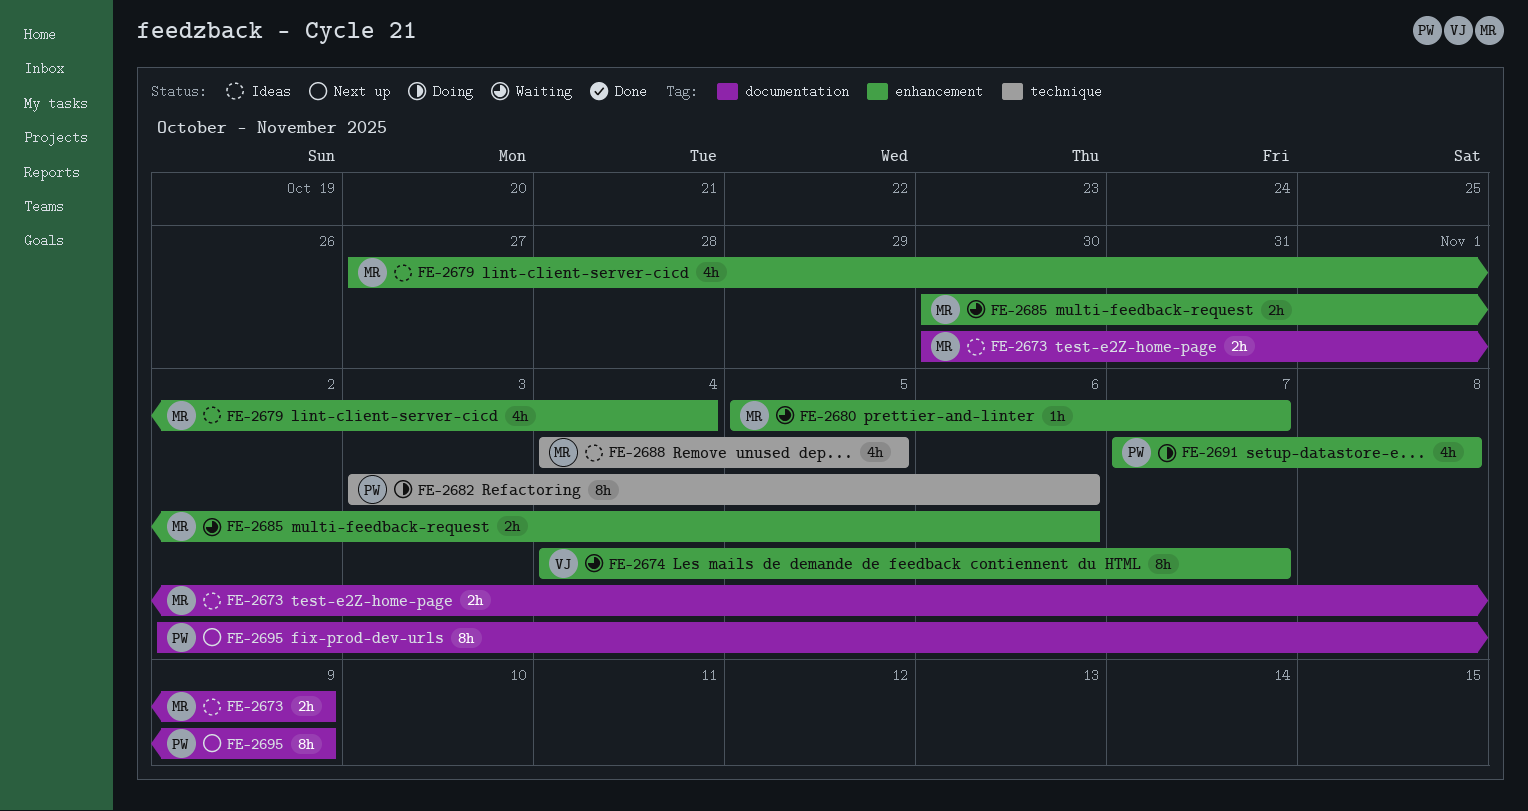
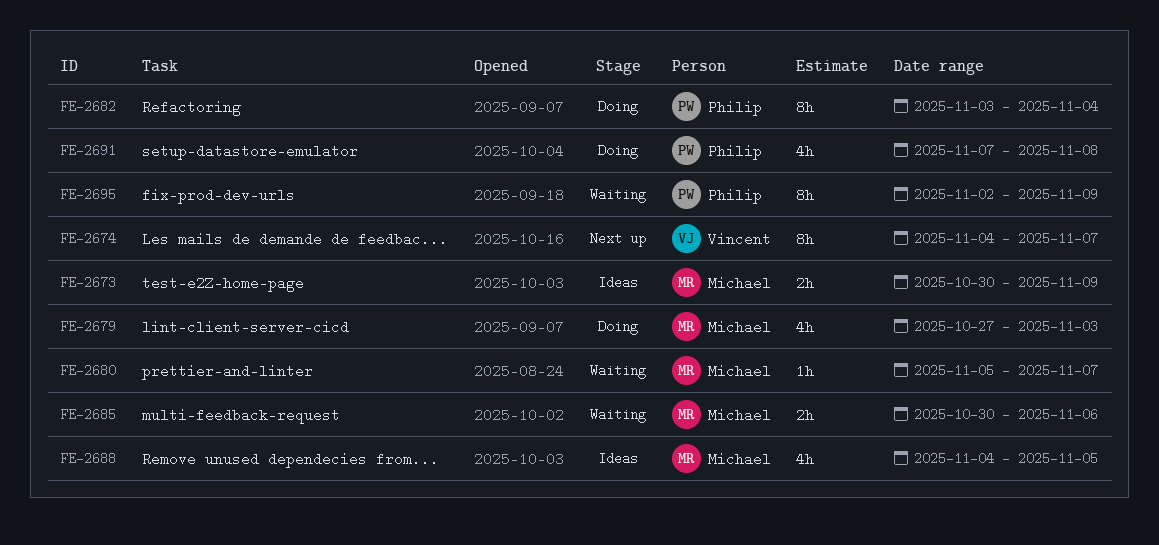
FE-2674, status: Waiting -> Next up
FE-2679, status: Ideas -> Doing
FE-2679, due: Nov 4 -> Nov 3
FE-2682, due: Nov 6 -> Nov 4
FE-2695, status: Next up -> Waiting

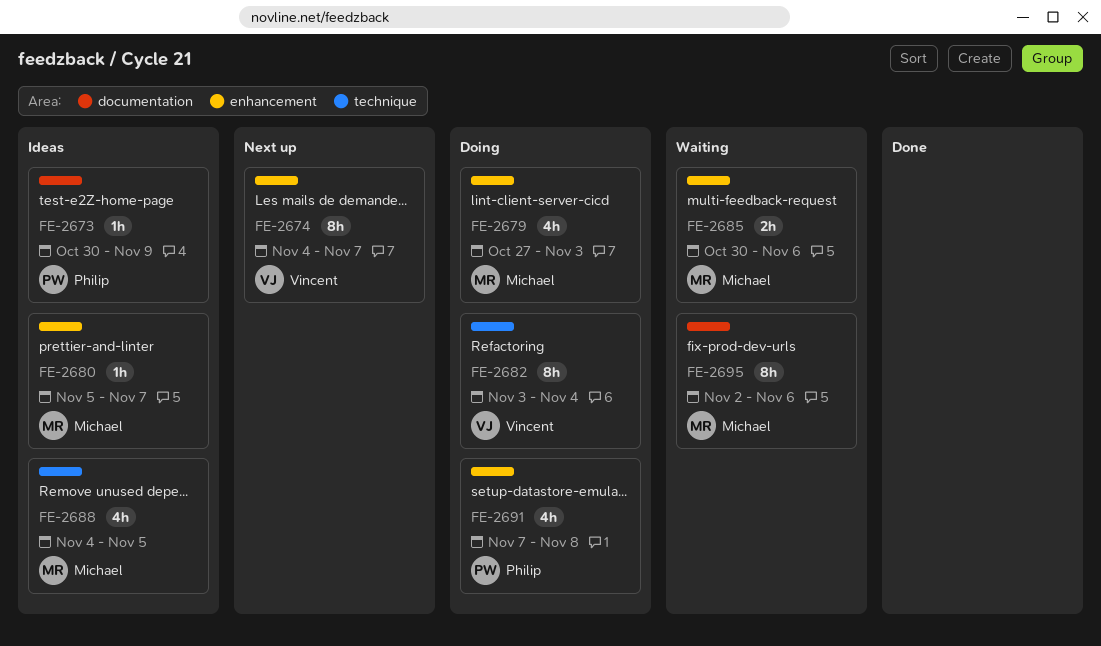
FE-2673, owner: Michael -> Philip
FE-2673, estimate: 2h -> 1h
FE-2680, status: Waiting -> Ideas
FE-2682, owner: Philip -> Vincent
FE-2695, owner: Philip -> Michael
FE-2695, due: Nov 9 -> Nov 6

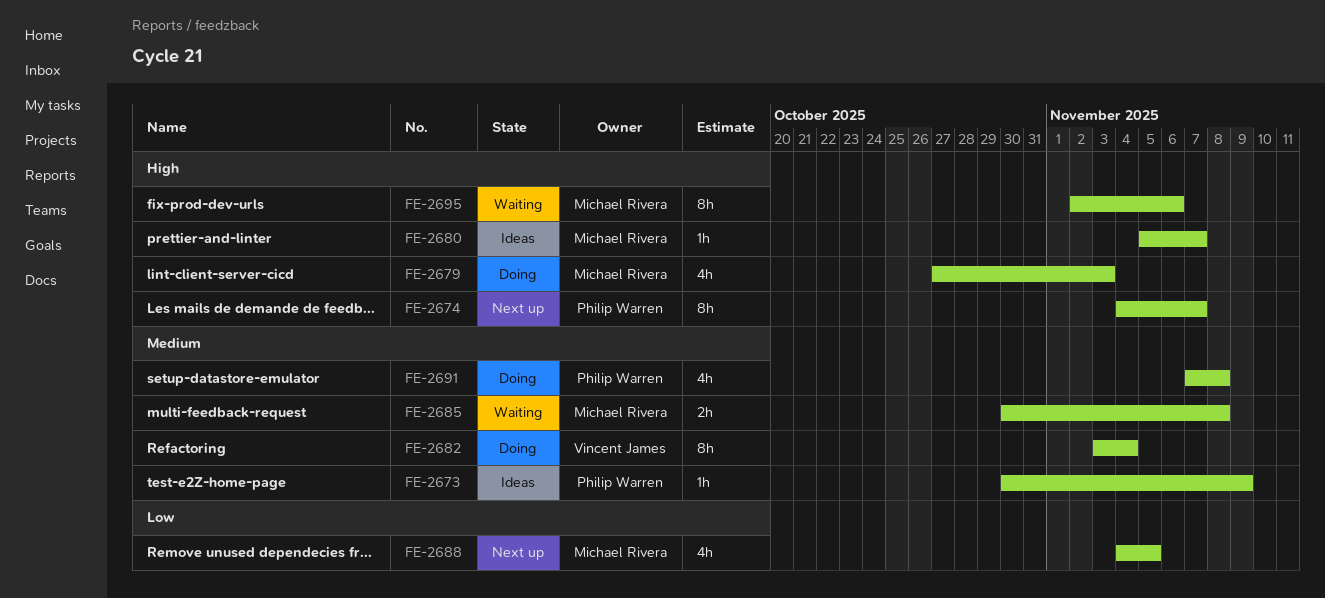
FE-2674, owner: Vincent James -> Philip Warren
FE-2685, due: Nov 6 -> Nov 8
FE-2688, status: Ideas -> Next up

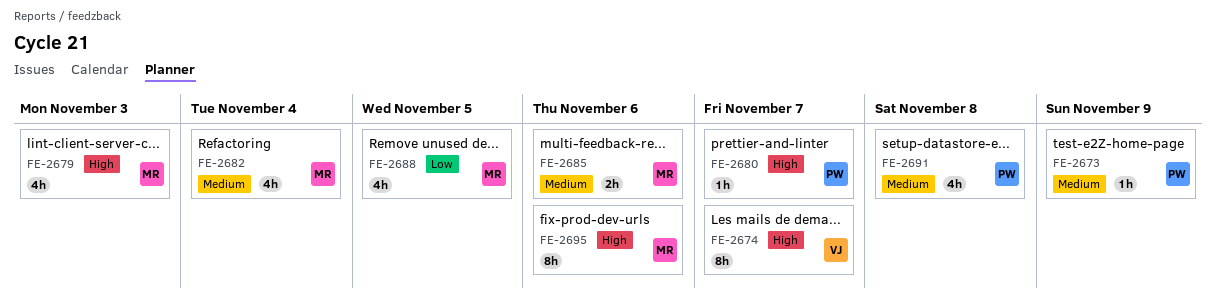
FE-2674, owner: Philip Warren -> Vincent James
FE-2680, owner: Michael Rivera -> Philip Warren
FE-2682, owner: Vincent James -> Michael Rivera
FE-2682, estimate: 8h -> 4h
FE-2685, due: Nov 8 -> Nov 6

